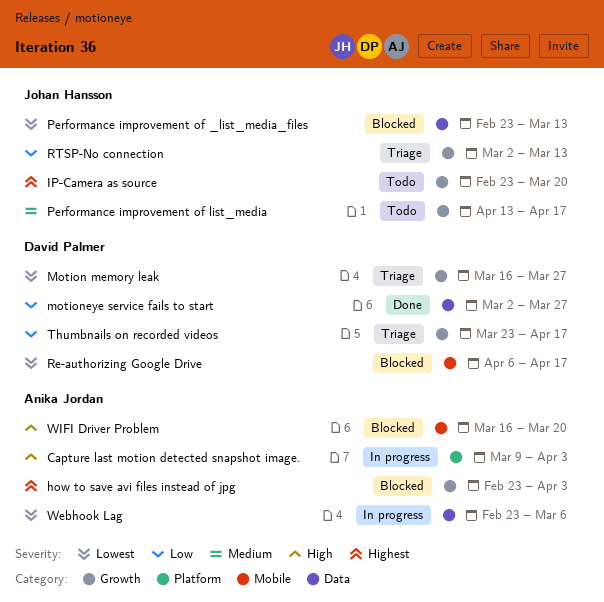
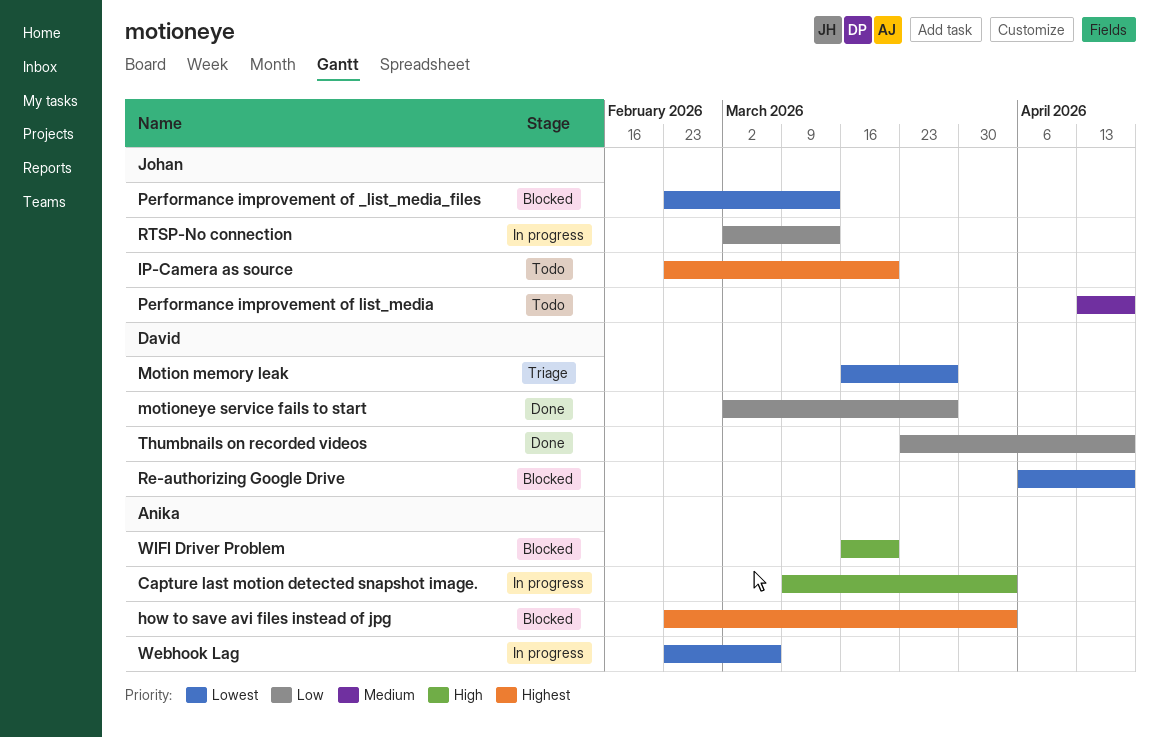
RTSP-No connection, status: Triage -> In progress
Thumbnails on recorded videos, status: Triage -> Done

